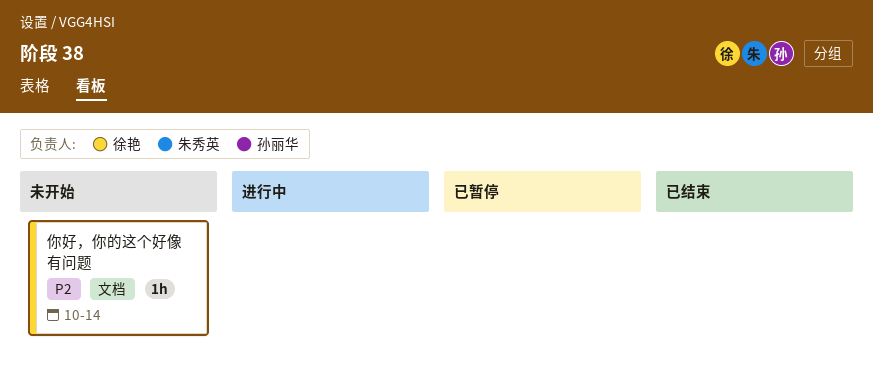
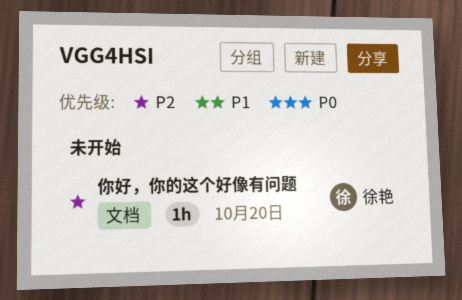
你好，你的这个好像有问题, due: Oct 14 -> Oct 20

